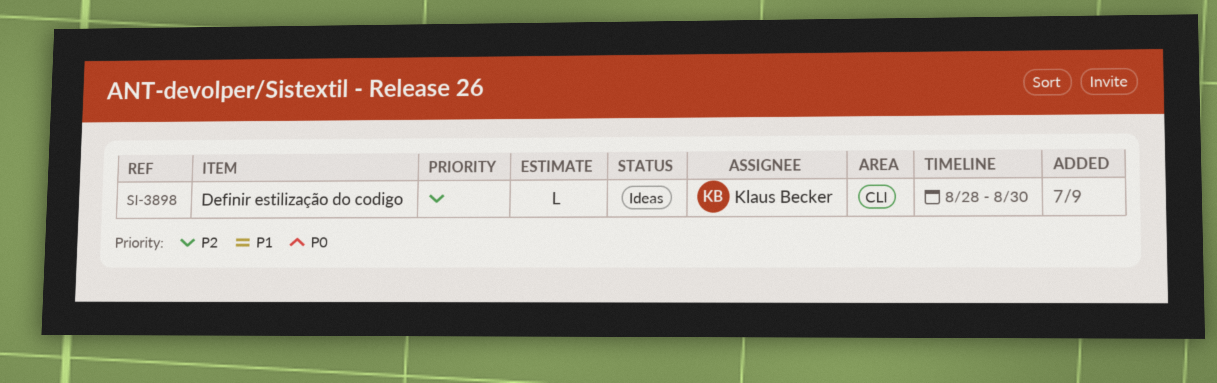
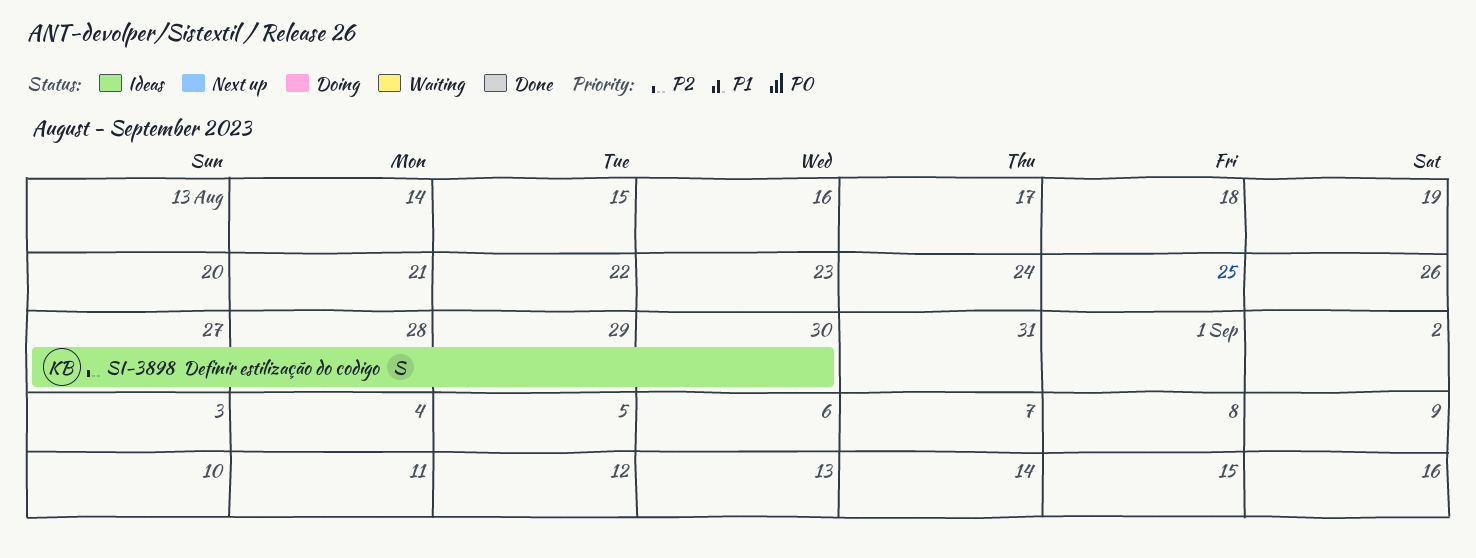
SI-3898, estimate: L -> S
SI-3898, start: Aug 28 -> Aug 27

